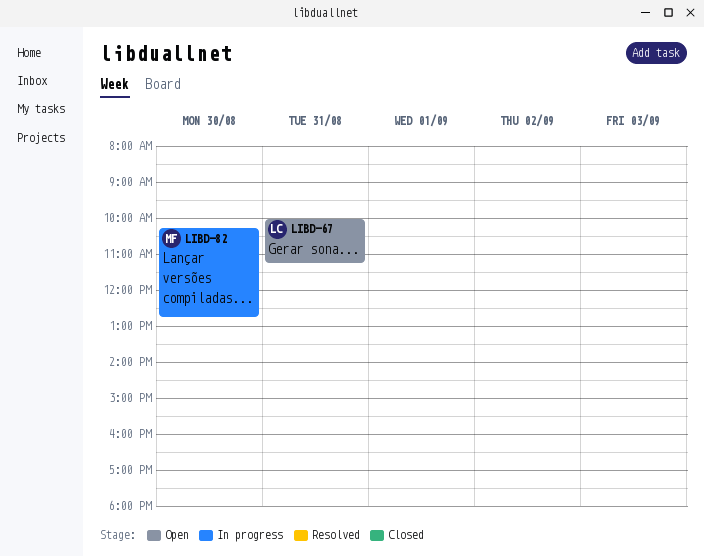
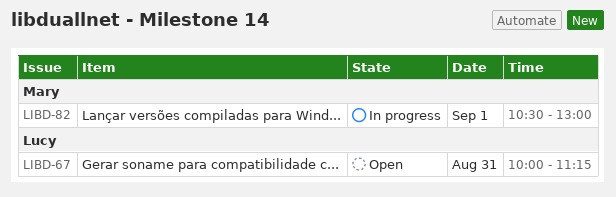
LIBD-82, day: Aug 30 -> Sep 1
LIBD-82, begins: 10:15 -> 10:30
LIBD-82, ends: 12:45 -> 13:00

